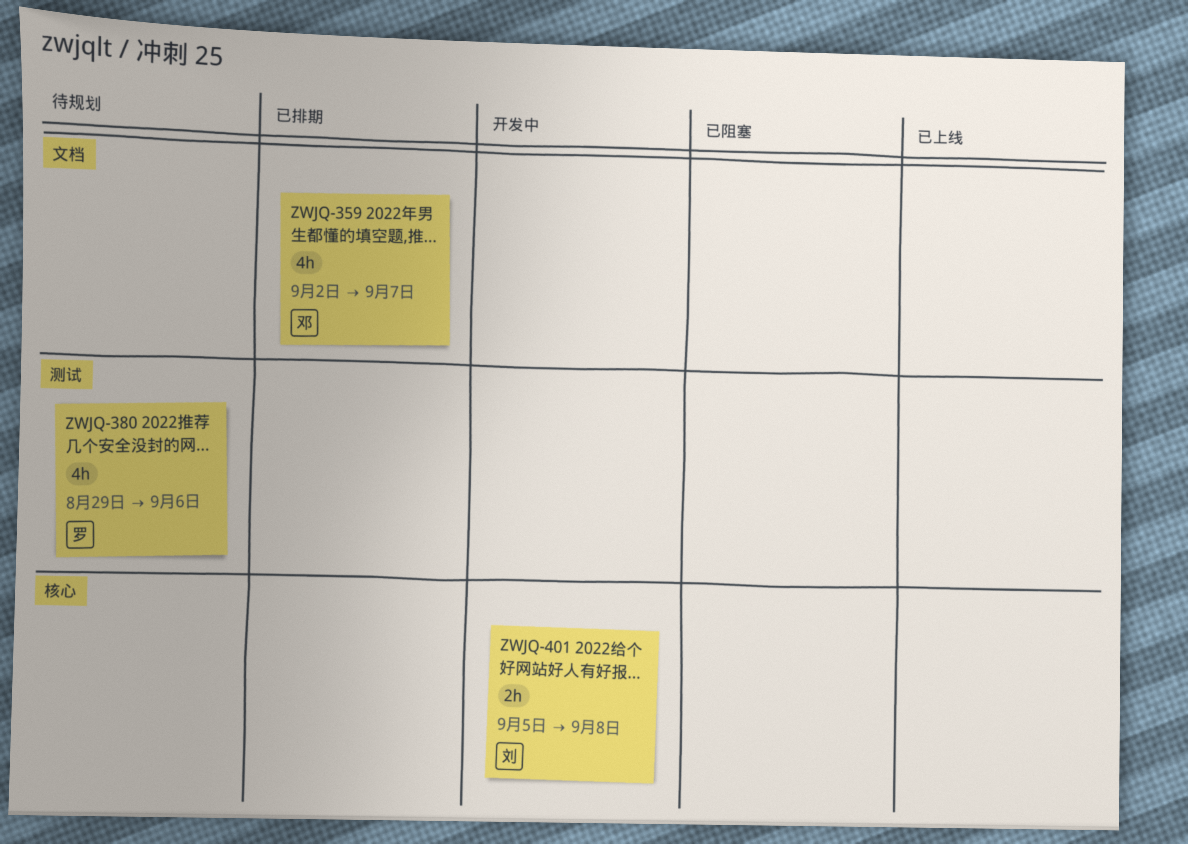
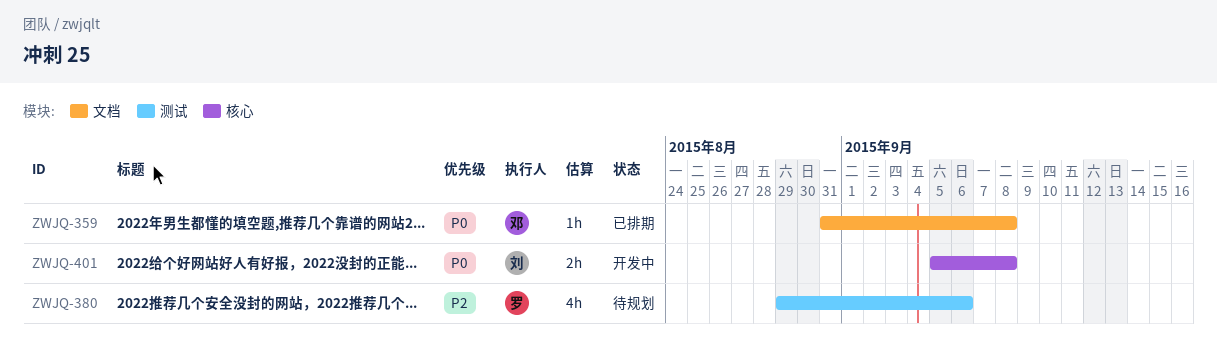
ZWJQ-359, estimate: 4h -> 1h
ZWJQ-359, start: Sep 2 -> Aug 31
ZWJQ-359, due: Sep 7 -> Sep 8

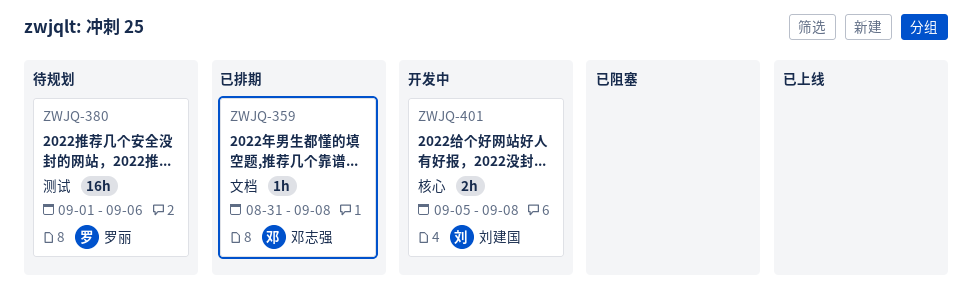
ZWJQ-380, estimate: 4h -> 16h
ZWJQ-380, start: Aug 29 -> Sep 1

